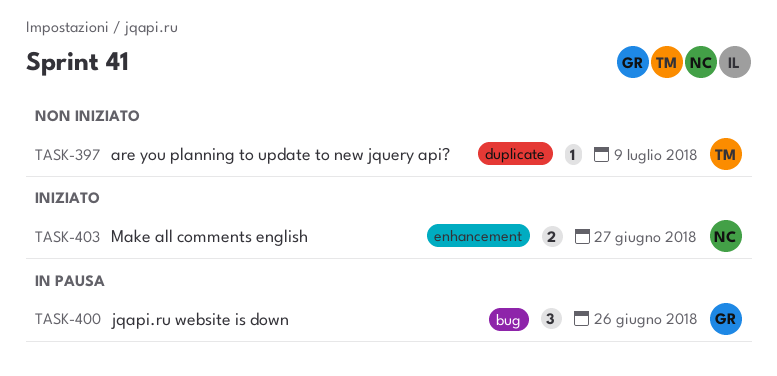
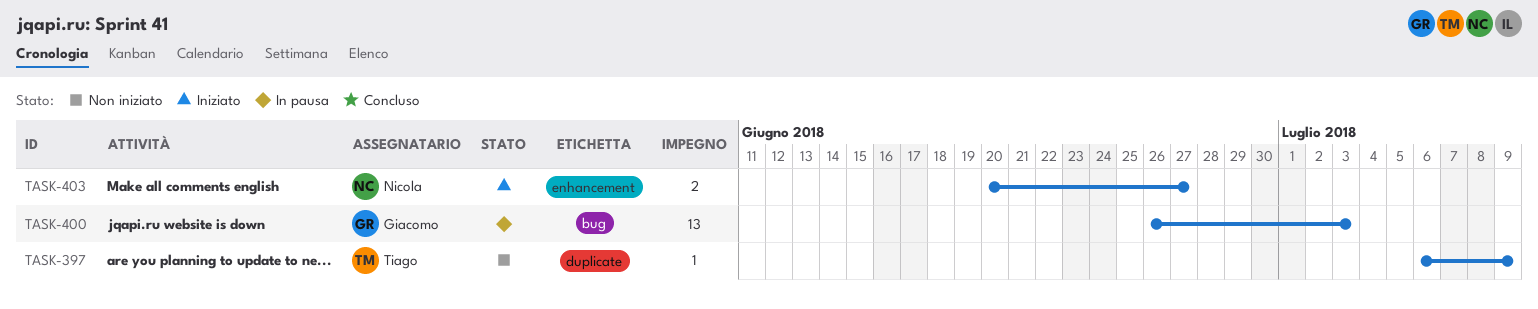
TASK-400, estimate: 3 -> 13
TASK-400, due: Jun 26 -> Jul 3

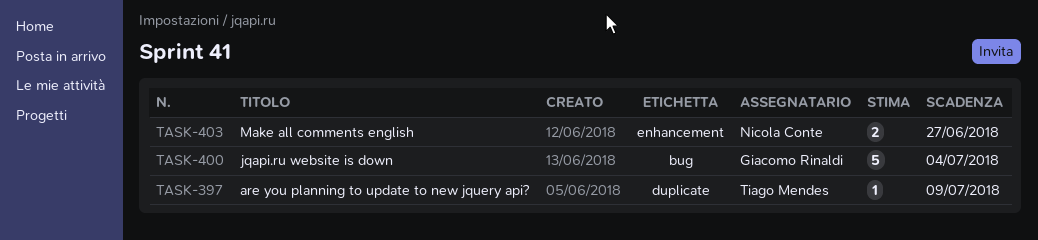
TASK-400, estimate: 13 -> 5
TASK-400, due: Jul 3 -> Jul 4

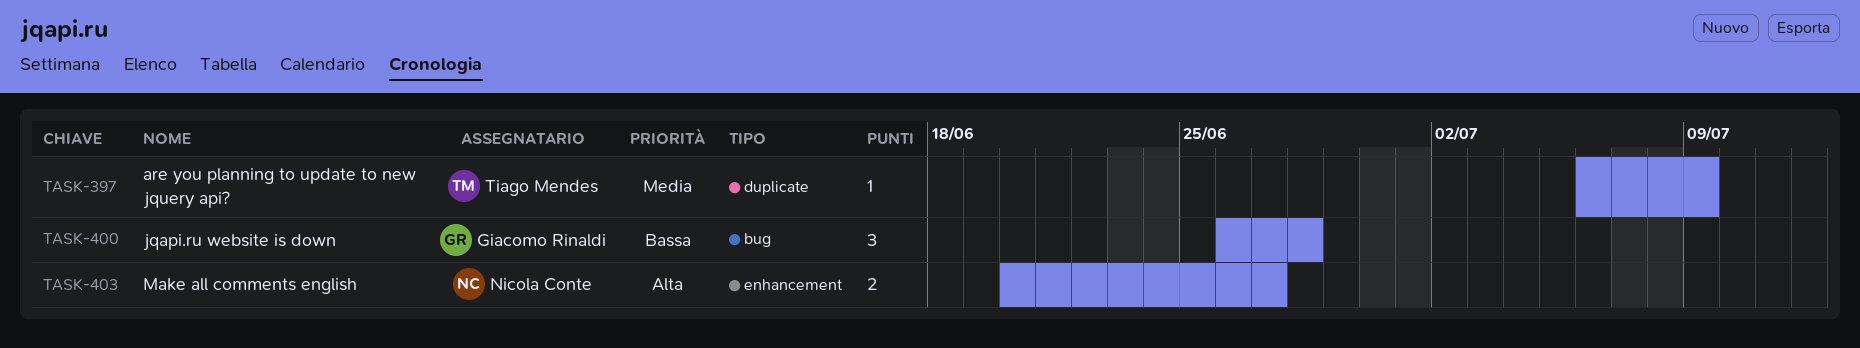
TASK-400, estimate: 5 -> 3
TASK-400, due: Jul 4 -> Jun 28

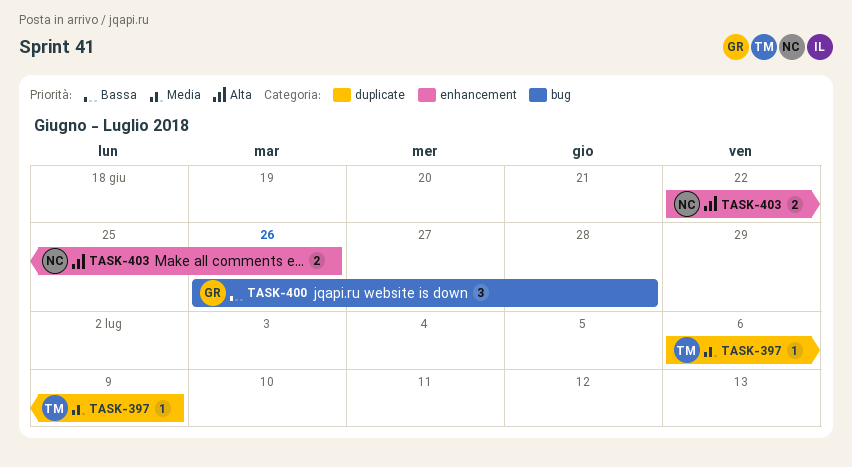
TASK-403, start: Jun 20 -> Jun 22
TASK-403, due: Jun 27 -> Jun 26

